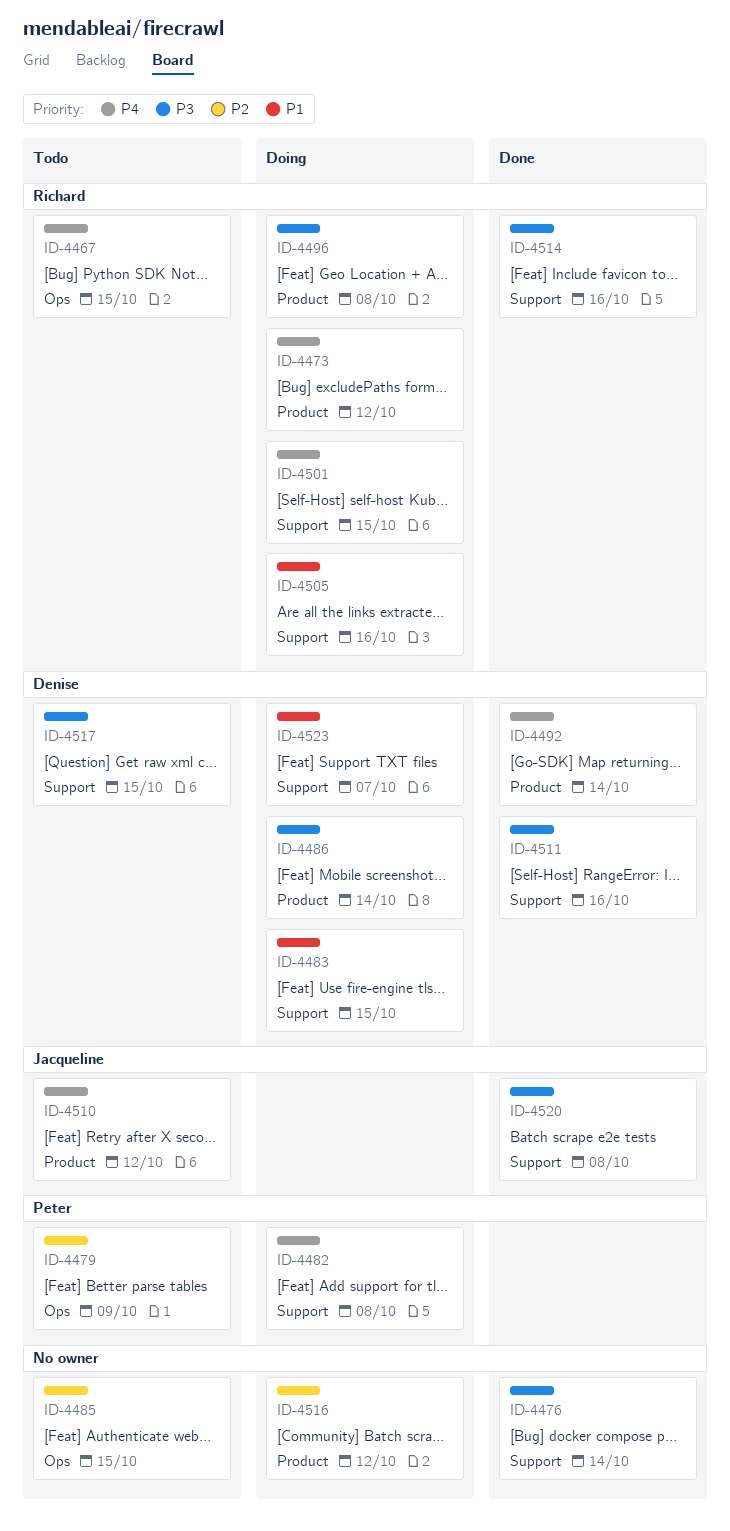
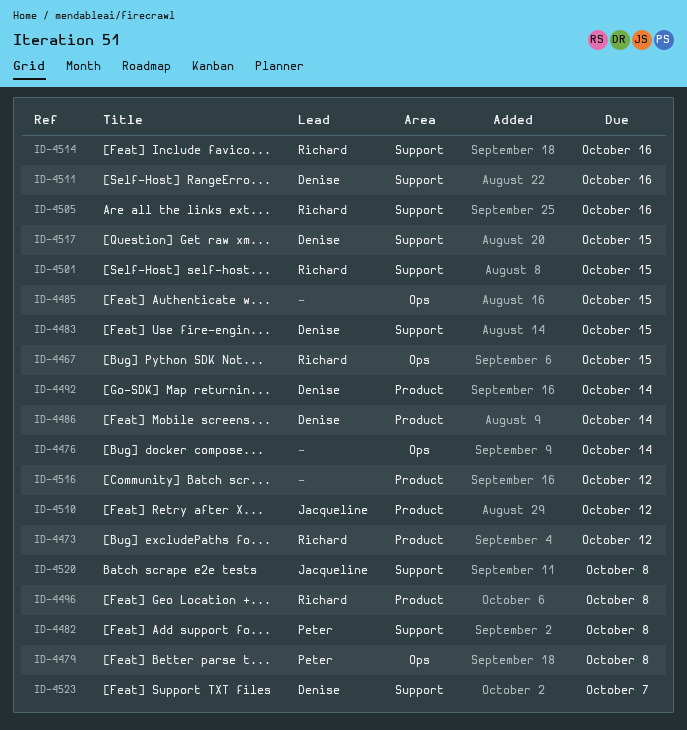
ID-4476, label: Support -> Ops
ID-4479, due: Oct 9 -> Oct 8

